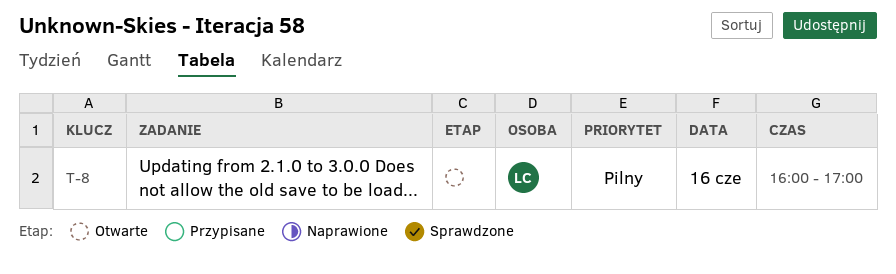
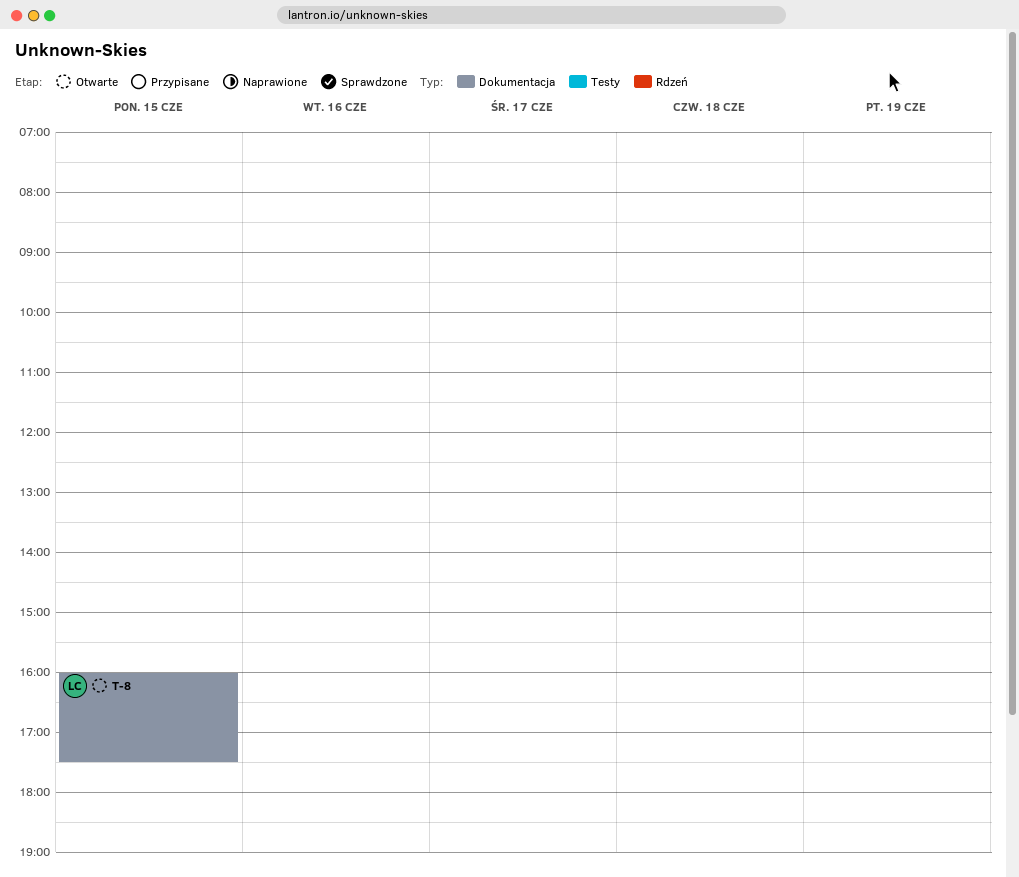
T-8, day: Jun 16 -> Jun 15
T-8, ends: 17:00 -> 17:30

